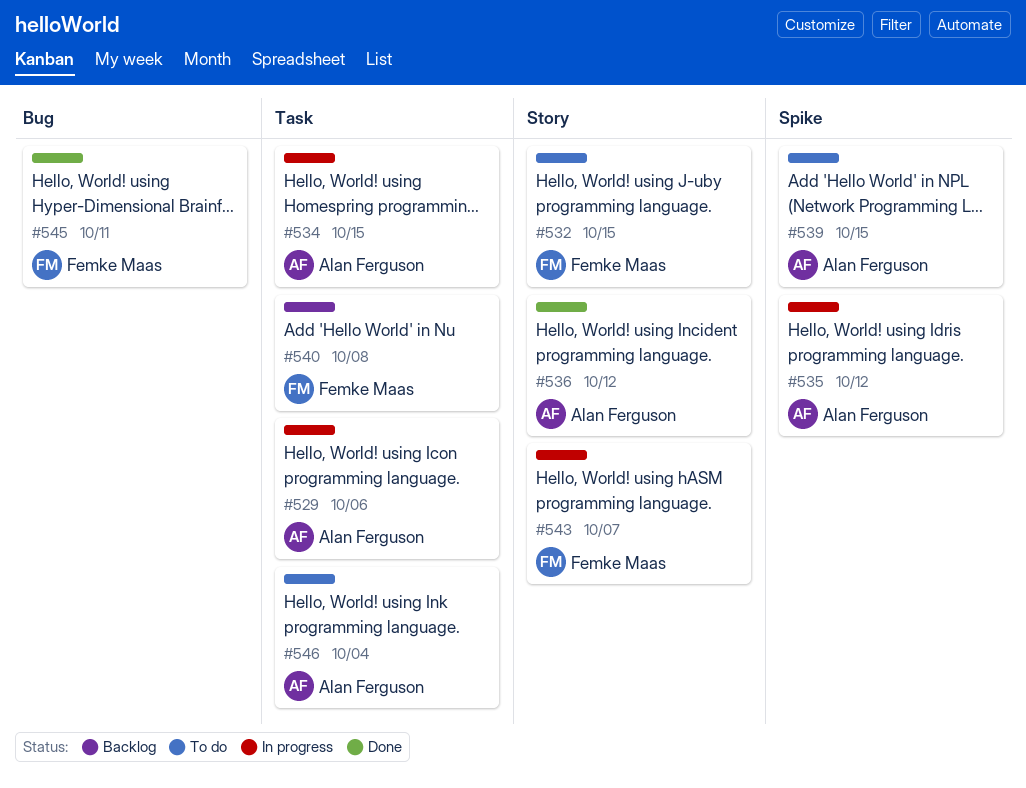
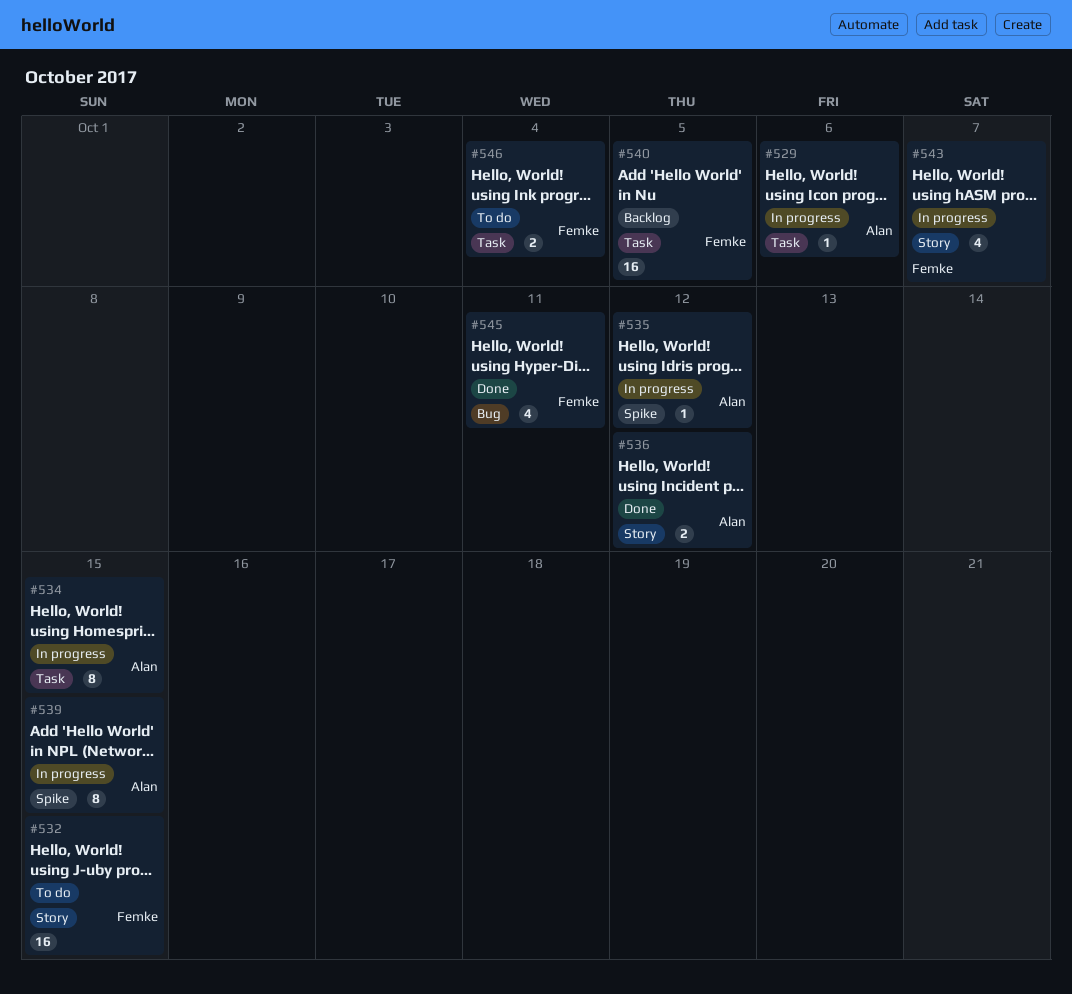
#539, status: To do -> In progress
#540, due: Oct 8 -> Oct 5
#546, owner: Alan Ferguson -> Femke Maas

